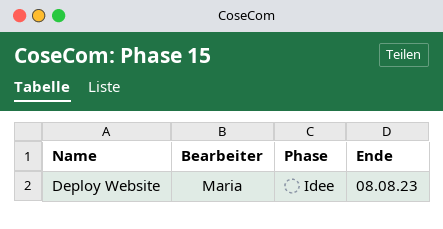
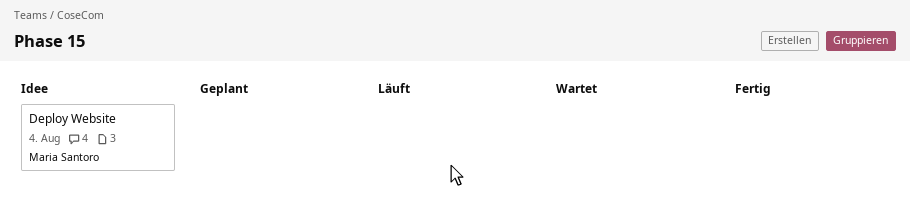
Deploy Website, due: Aug 8 -> Aug 4

